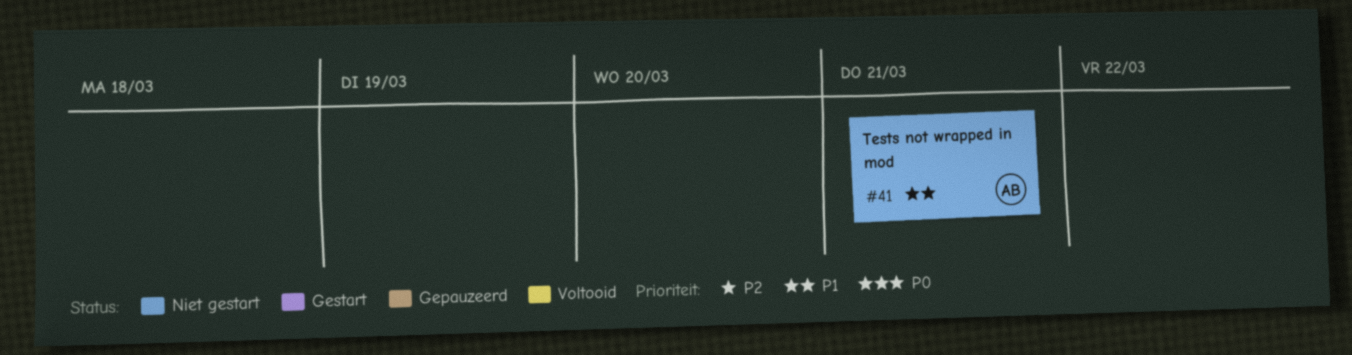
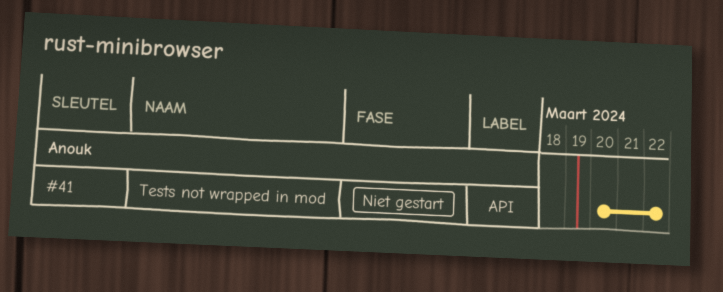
#41, due: Mar 21 -> Mar 22

